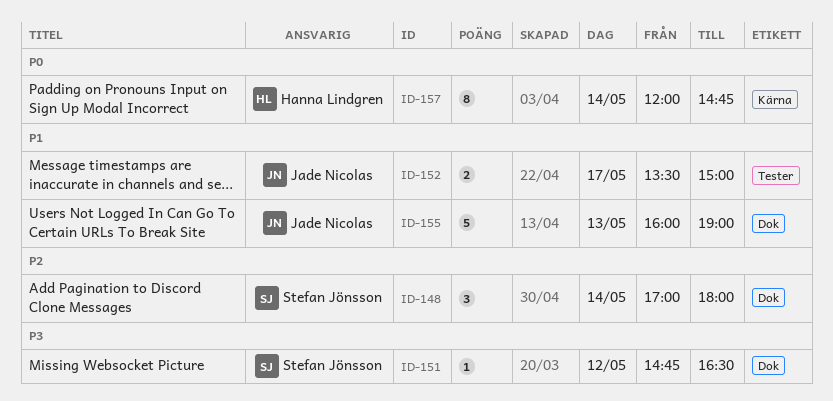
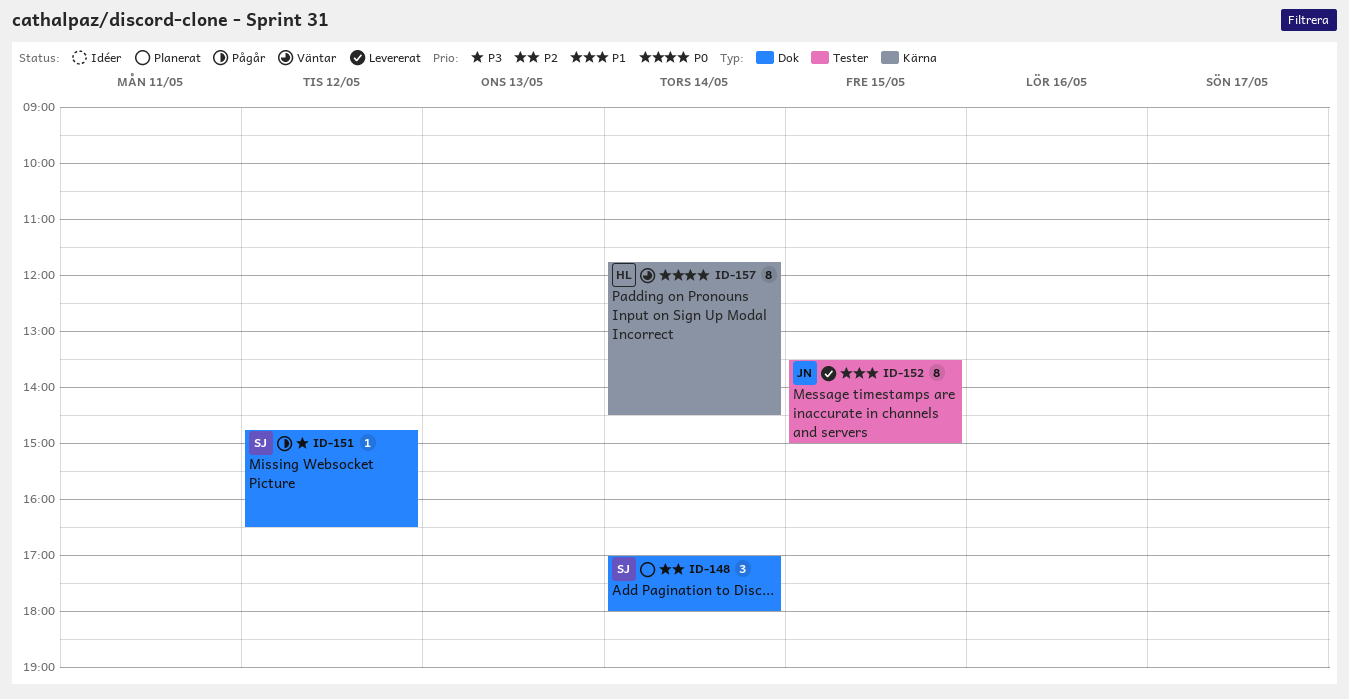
ID-152, estimate: 2 -> 8
ID-152, day: May 17 -> May 15
ID-155: present -> none
ID-157, begins: 12:00 -> 11:45
ID-157, ends: 14:45 -> 14:30

